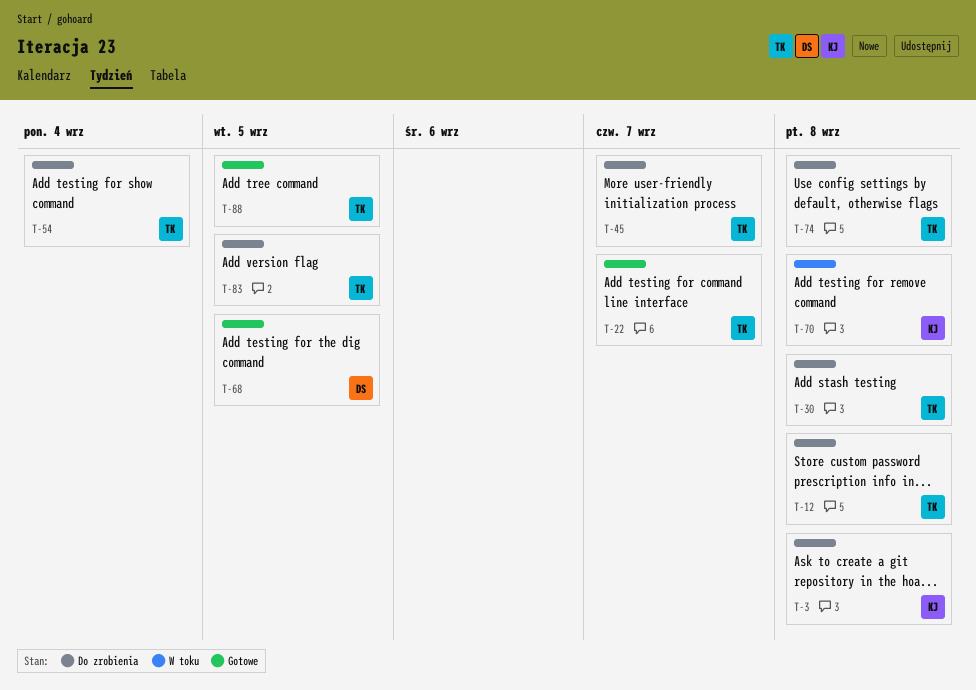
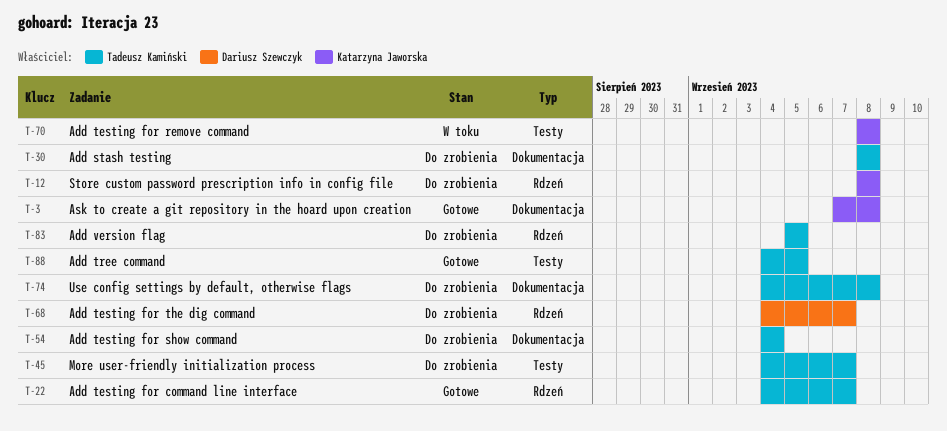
T-3, status: Do zrobienia -> Gotowe
T-12, owner: Tadeusz Kamiński -> Katarzyna Jaworska
T-68, status: Gotowe -> Do zrobienia
T-68, due: Sep 5 -> Sep 7

